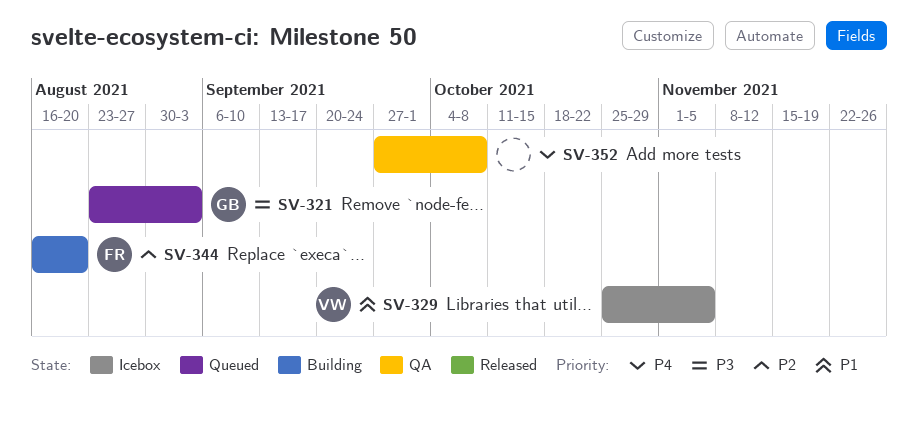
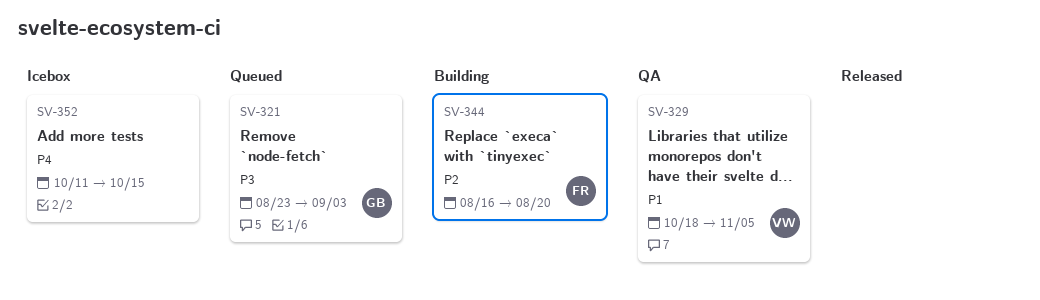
SV-329, status: Icebox -> QA
SV-329, start: Oct 25 -> Oct 18
SV-352, status: QA -> Icebox
SV-352, start: Sep 27 -> Oct 11
SV-352, due: Oct 8 -> Oct 15

